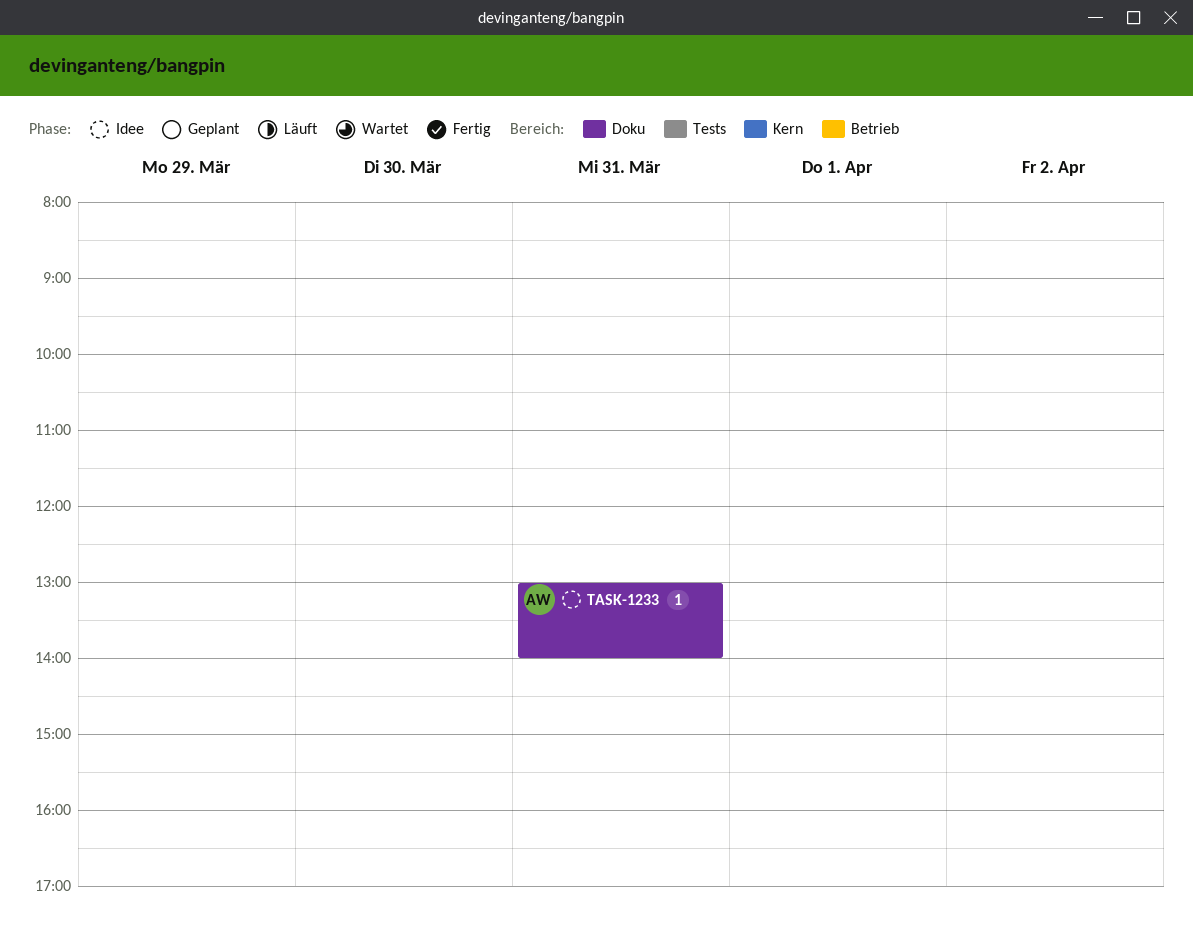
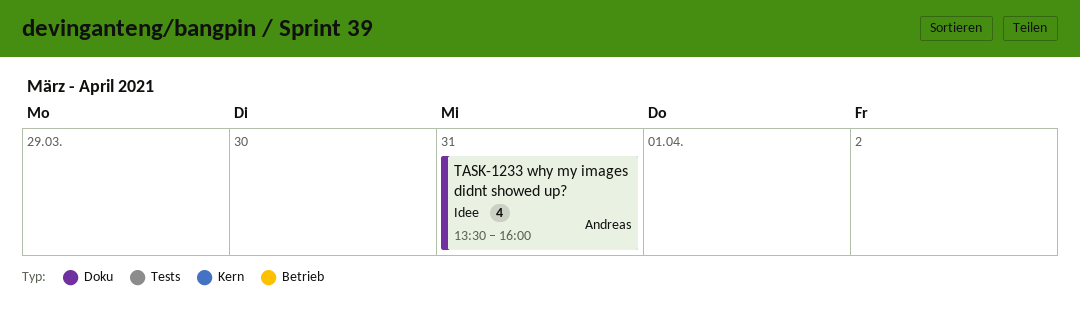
TASK-1233, estimate: 1 -> 4
TASK-1233, begins: 13:00 -> 13:30
TASK-1233, ends: 14:00 -> 16:00

